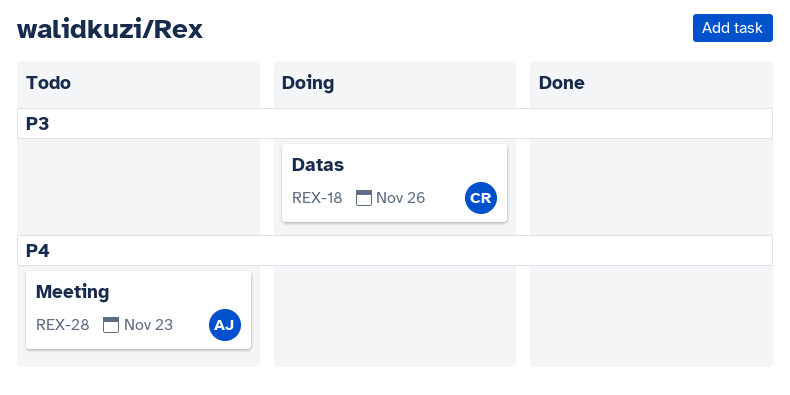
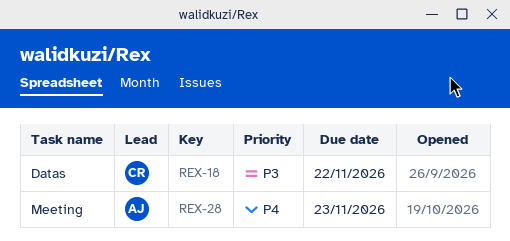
REX-18, due: Nov 26 -> Nov 22

